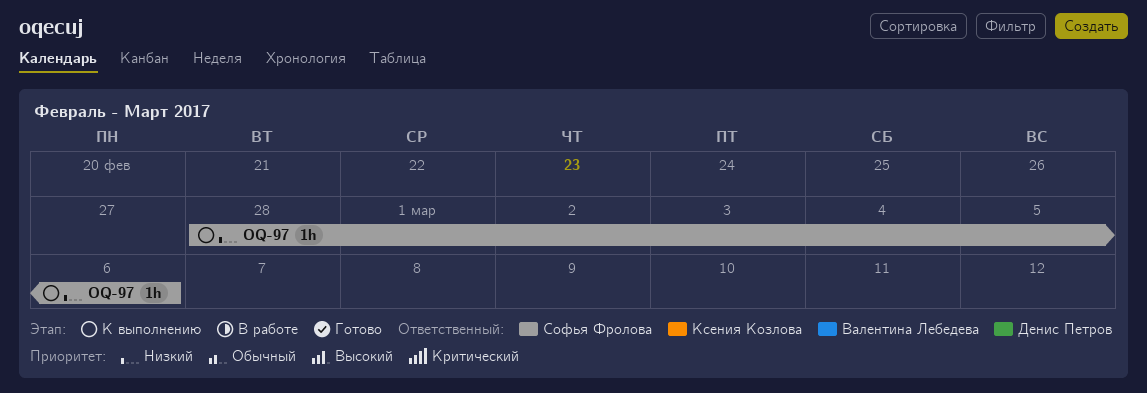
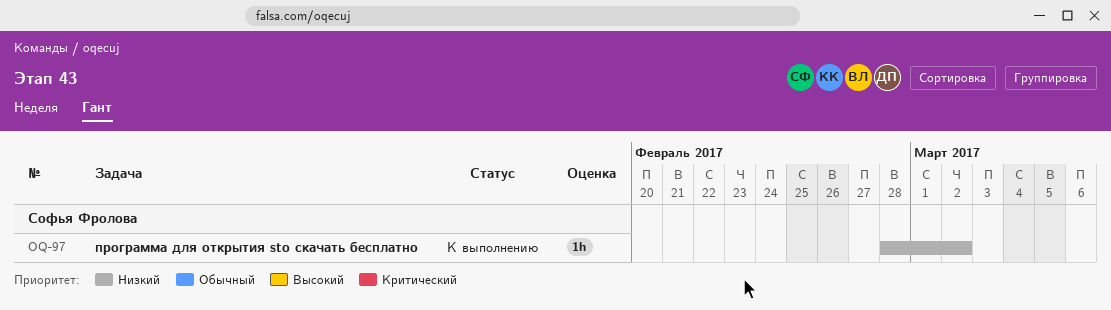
OQ-97, due: Mar 6 -> Mar 2

